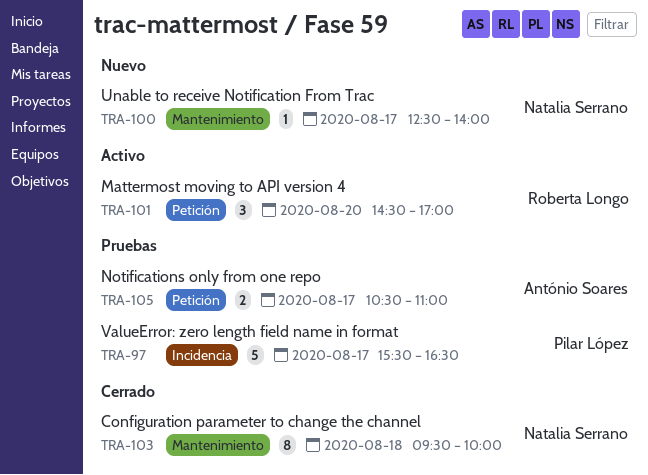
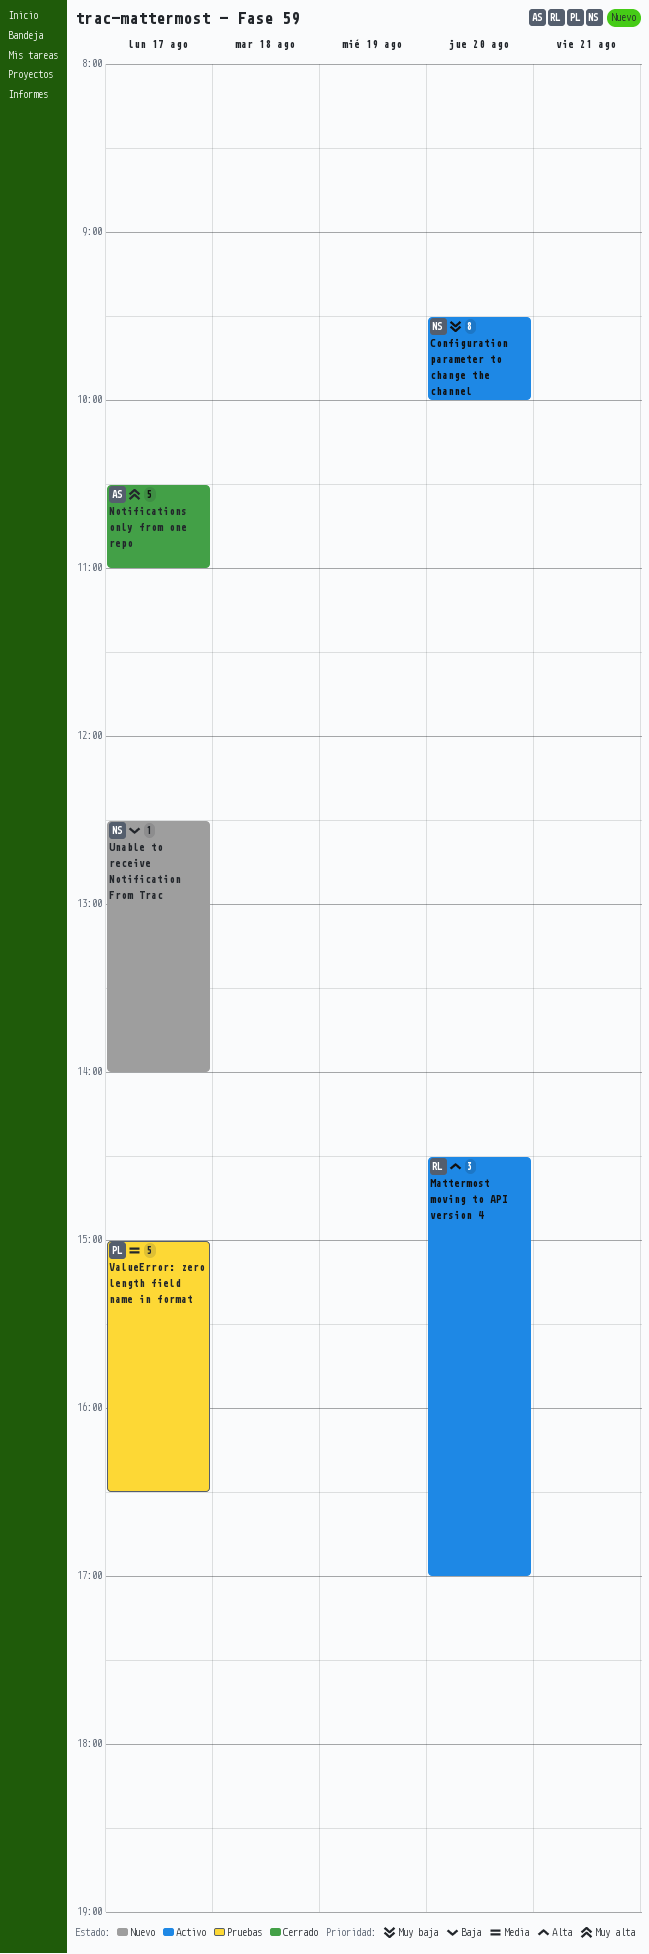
Configuration parameter to change the channel, status: Cerrado -> Activo
Configuration parameter to change the channel, day: Aug 18 -> Aug 20
Notifications only from one repo, status: Pruebas -> Cerrado
Notifications only from one repo, estimate: 2 -> 5
ValueError: zero length field name in format, begins: 15:30 -> 15:00

